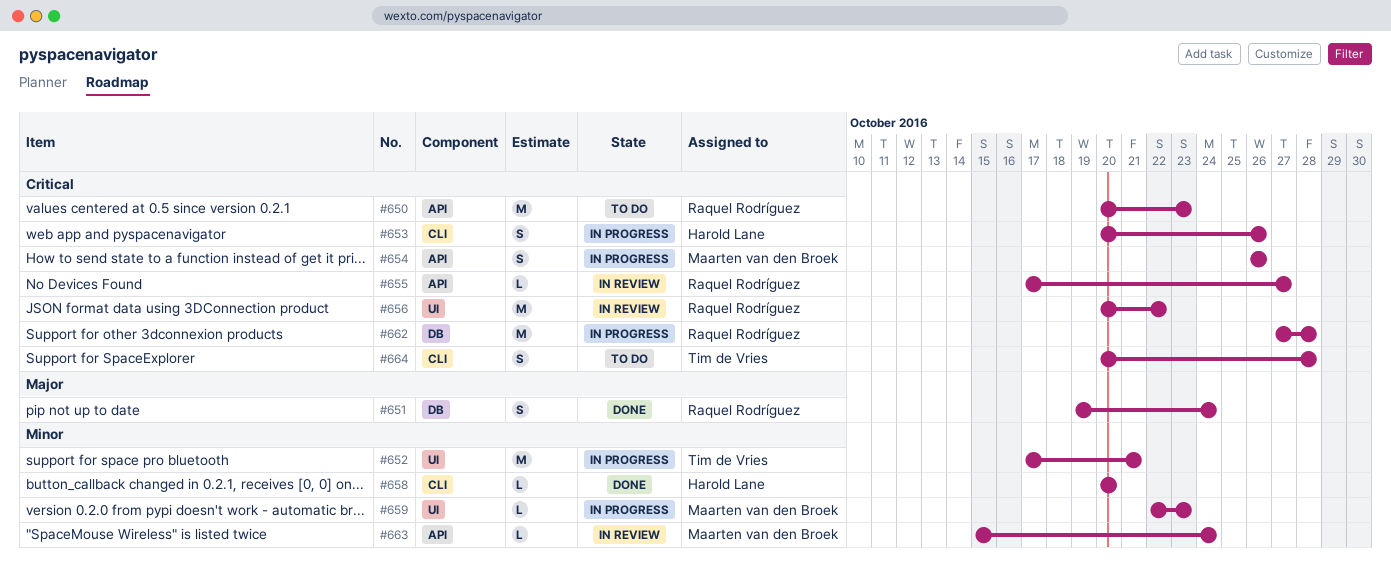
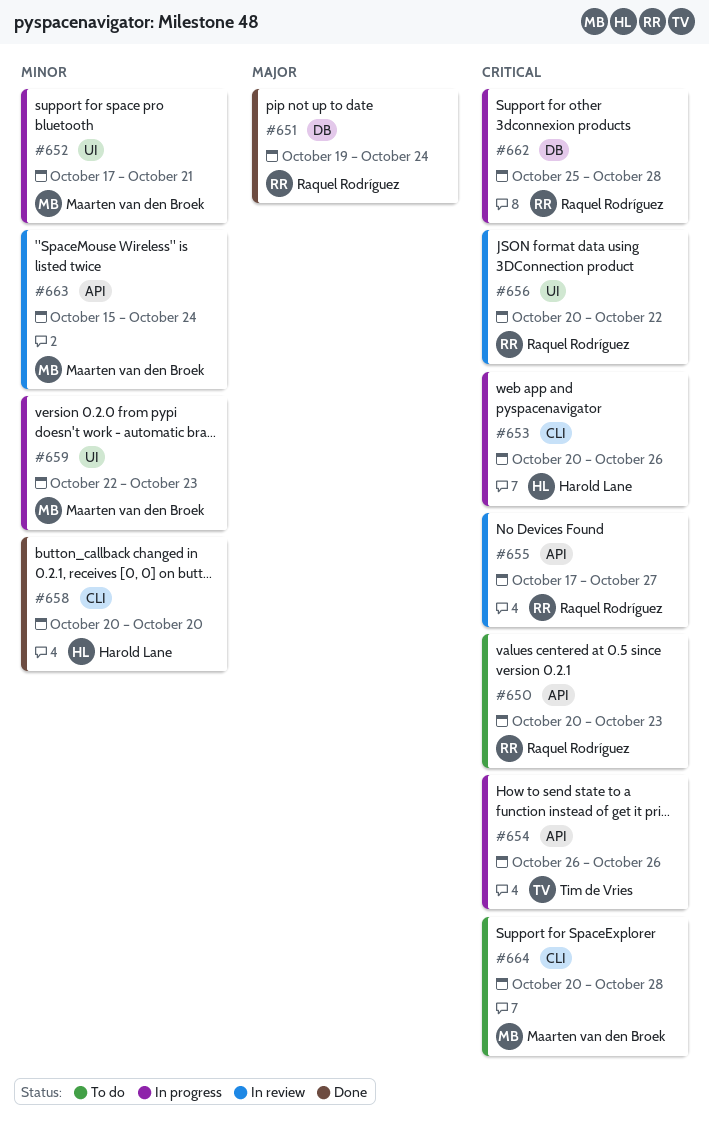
#652, owner: Tim de Vries -> Maarten van den Broek
#654, owner: Maarten van den Broek -> Tim de Vries
#662, start: Oct 27 -> Oct 25
#664, owner: Tim de Vries -> Maarten van den Broek

